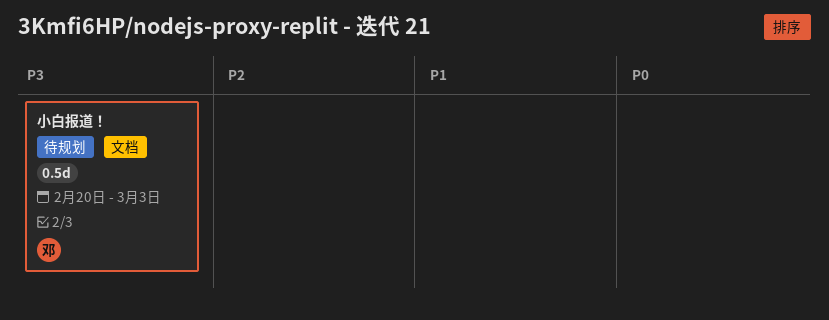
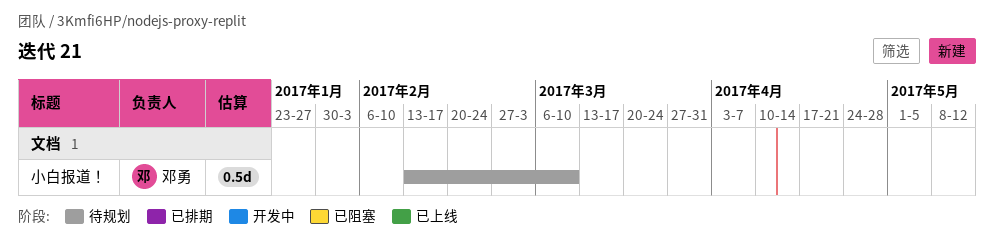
小白报道！, start: Feb 20 -> Feb 13
小白报道！, due: Mar 3 -> Mar 10

